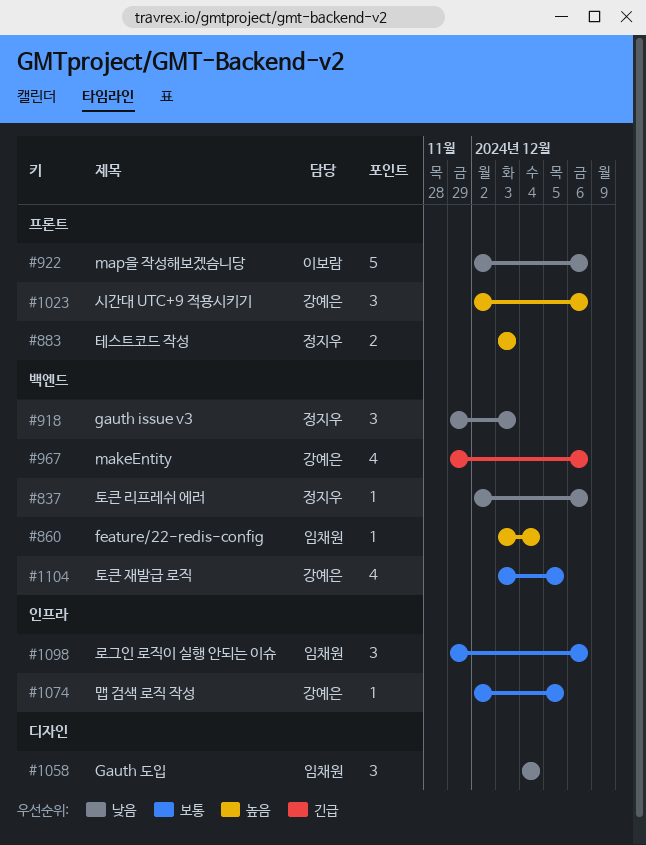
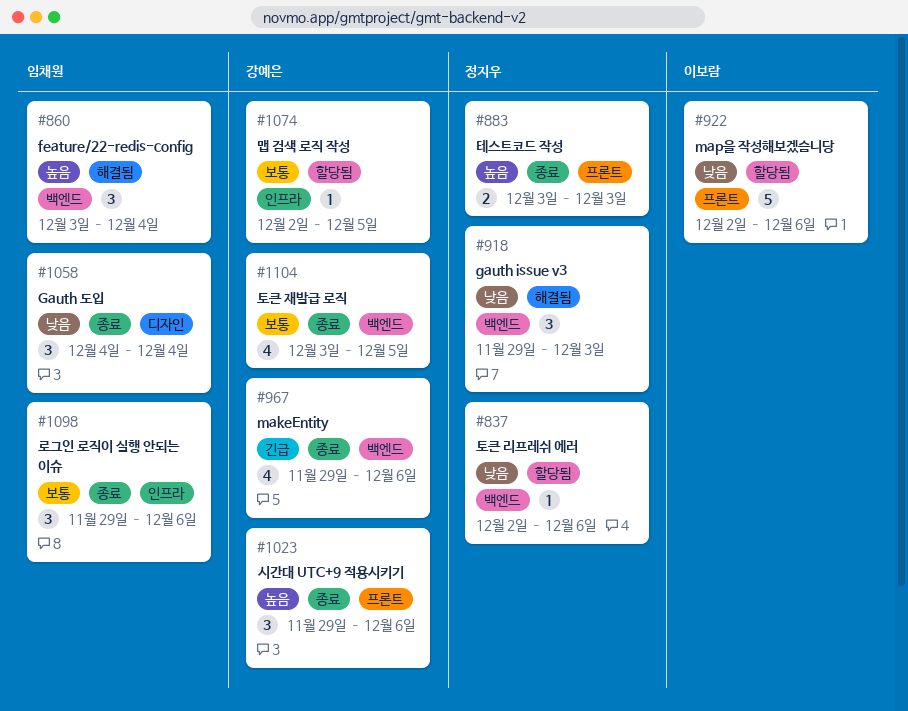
#860, estimate: 1 -> 3
#1023, start: Dec 2 -> Nov 29

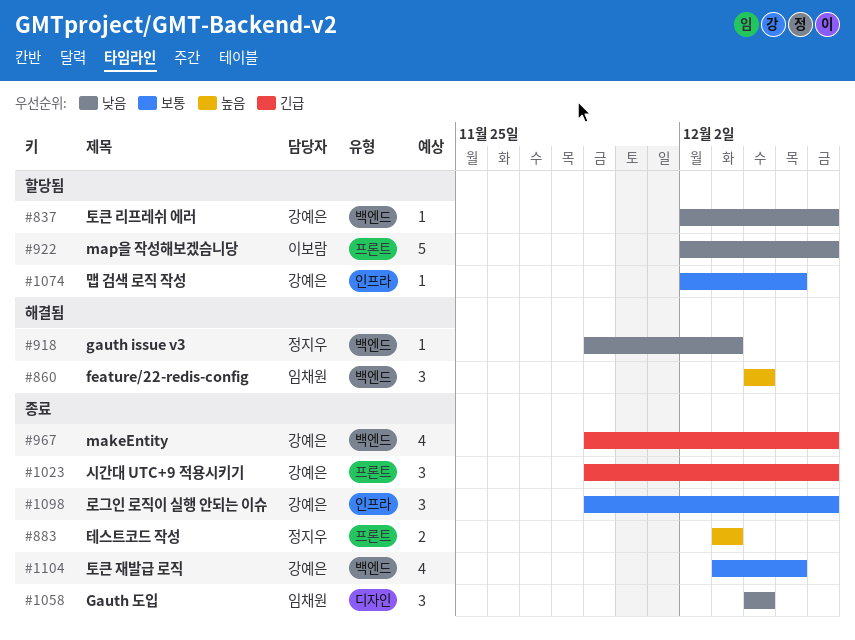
#837, owner: 정지우 -> 강예은
#860, start: Dec 3 -> Dec 4
#918, estimate: 3 -> 1
#1023, priority: 높음 -> 긴급
#1098, owner: 임채원 -> 강예은

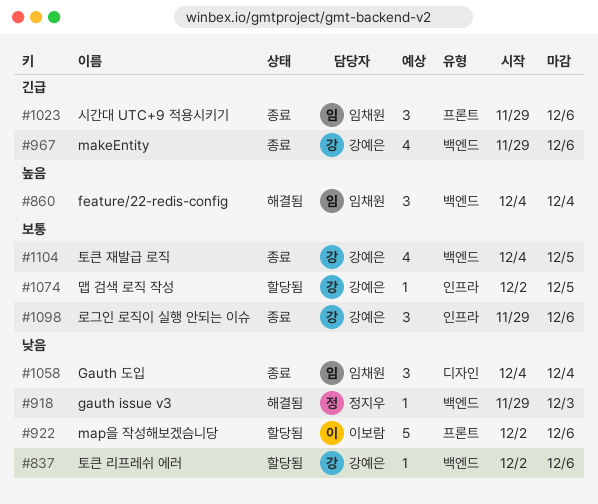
#883: present -> none
#1023, owner: 강예은 -> 임채원
#1104, start: Dec 3 -> Dec 4

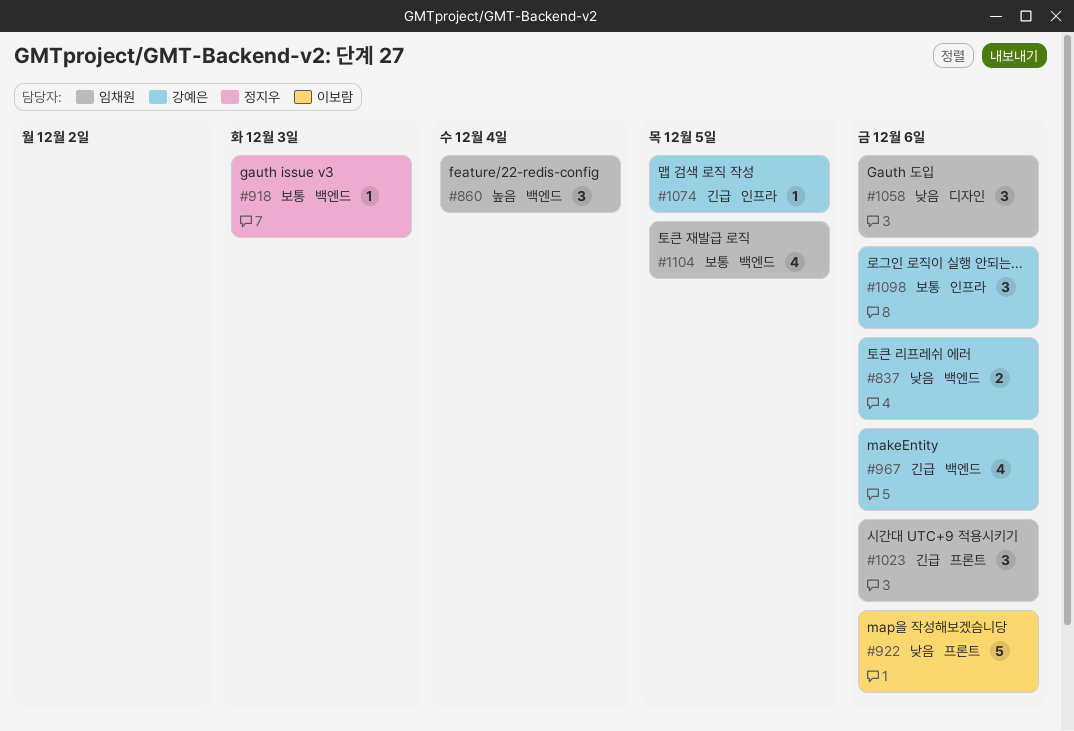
#837, estimate: 1 -> 2
#918, priority: 낮음 -> 보통
#1058, due: Dec 4 -> Dec 6
#1074, priority: 보통 -> 긴급
#1104, owner: 강예은 -> 임채원

